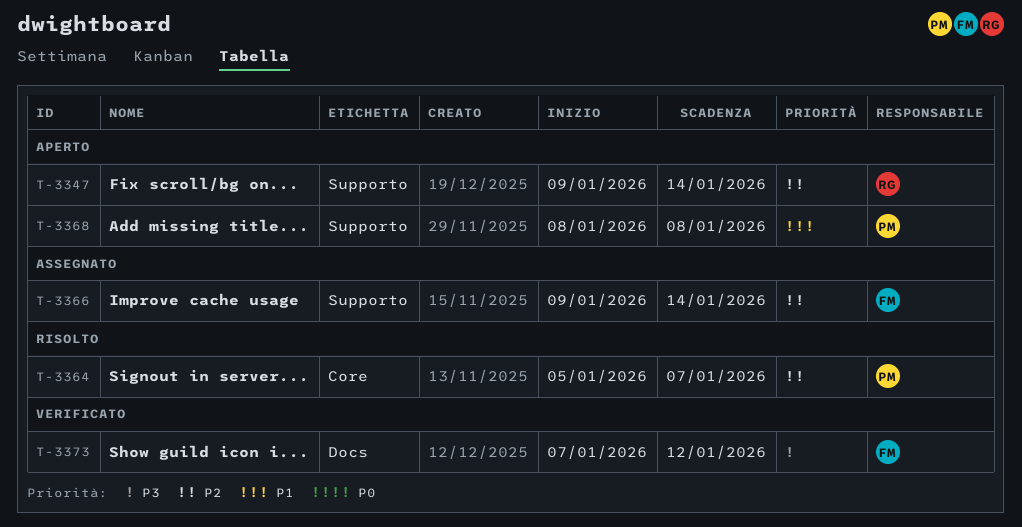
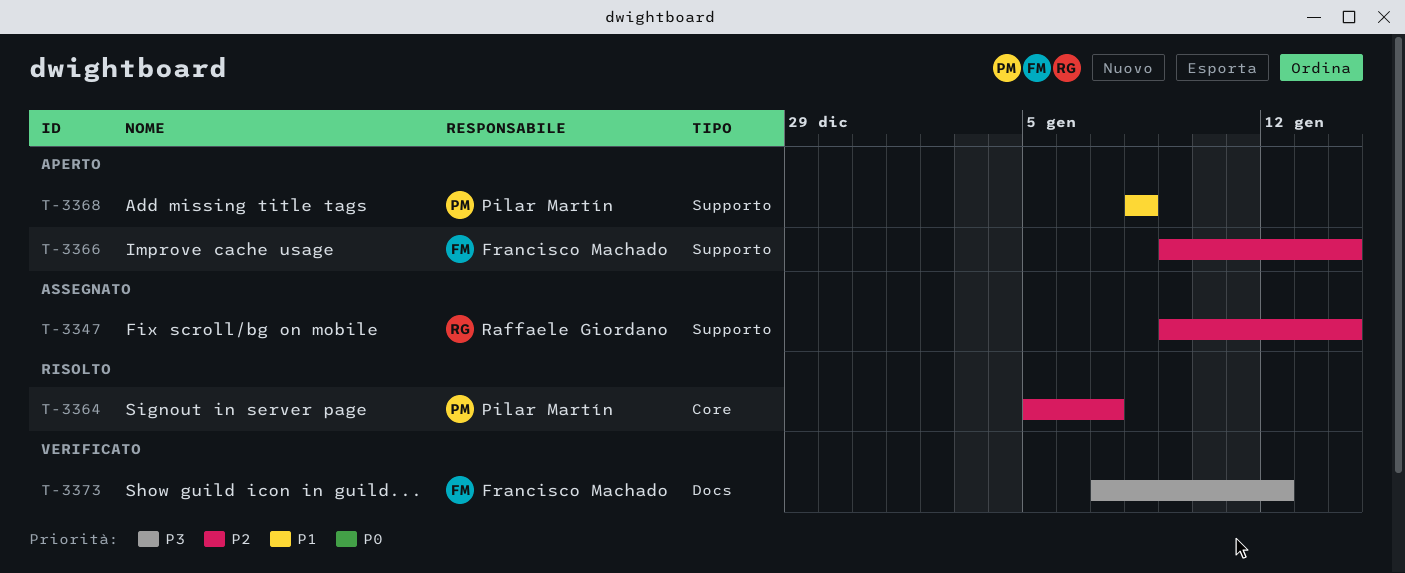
T-3347, status: Aperto -> Assegnato
T-3366, status: Assegnato -> Aperto

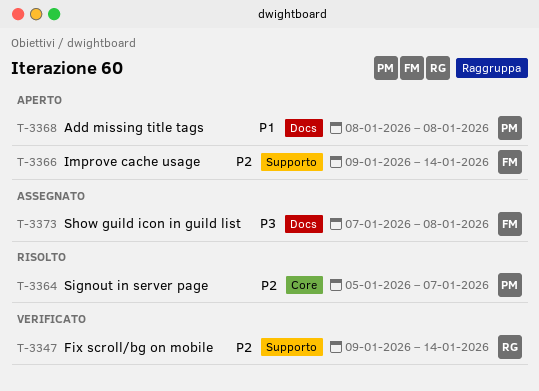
T-3347, status: Assegnato -> Verificato
T-3368, label: Supporto -> Docs
T-3373, status: Verificato -> Assegnato
T-3373, due: Jan 12 -> Jan 8

